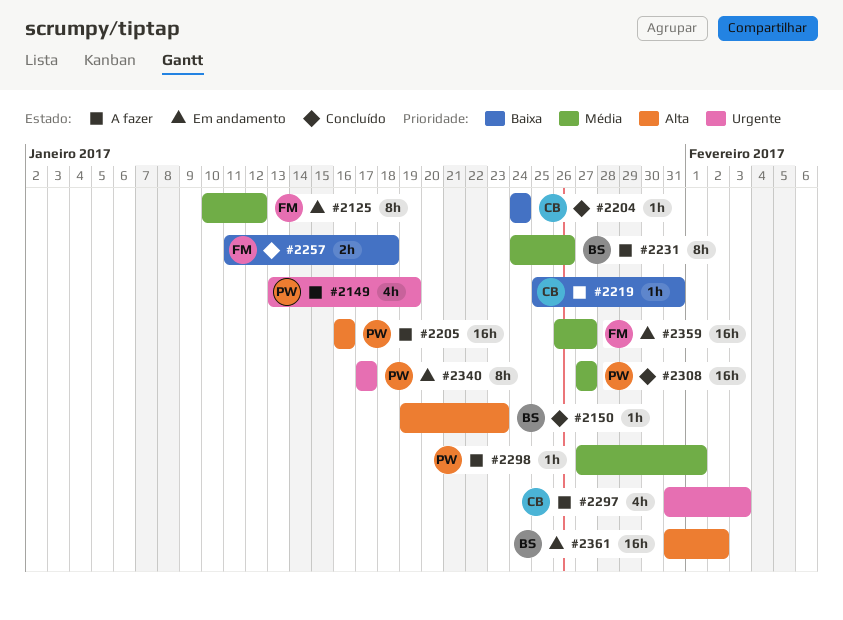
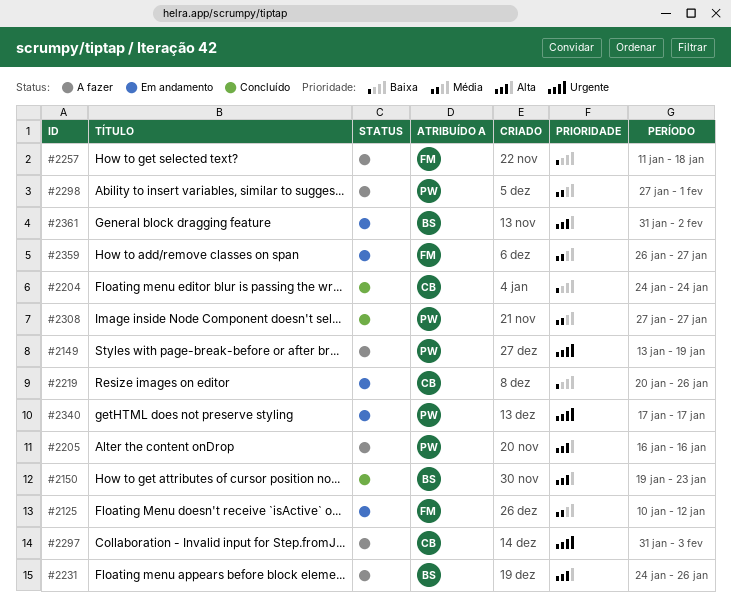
#2219, status: A fazer -> Em andamento
#2219, start: Jan 25 -> Jan 20
#2219, due: Jan 31 -> Jan 26
#2231, priority: Média -> Alta
#2257, status: Concluído -> A fazer

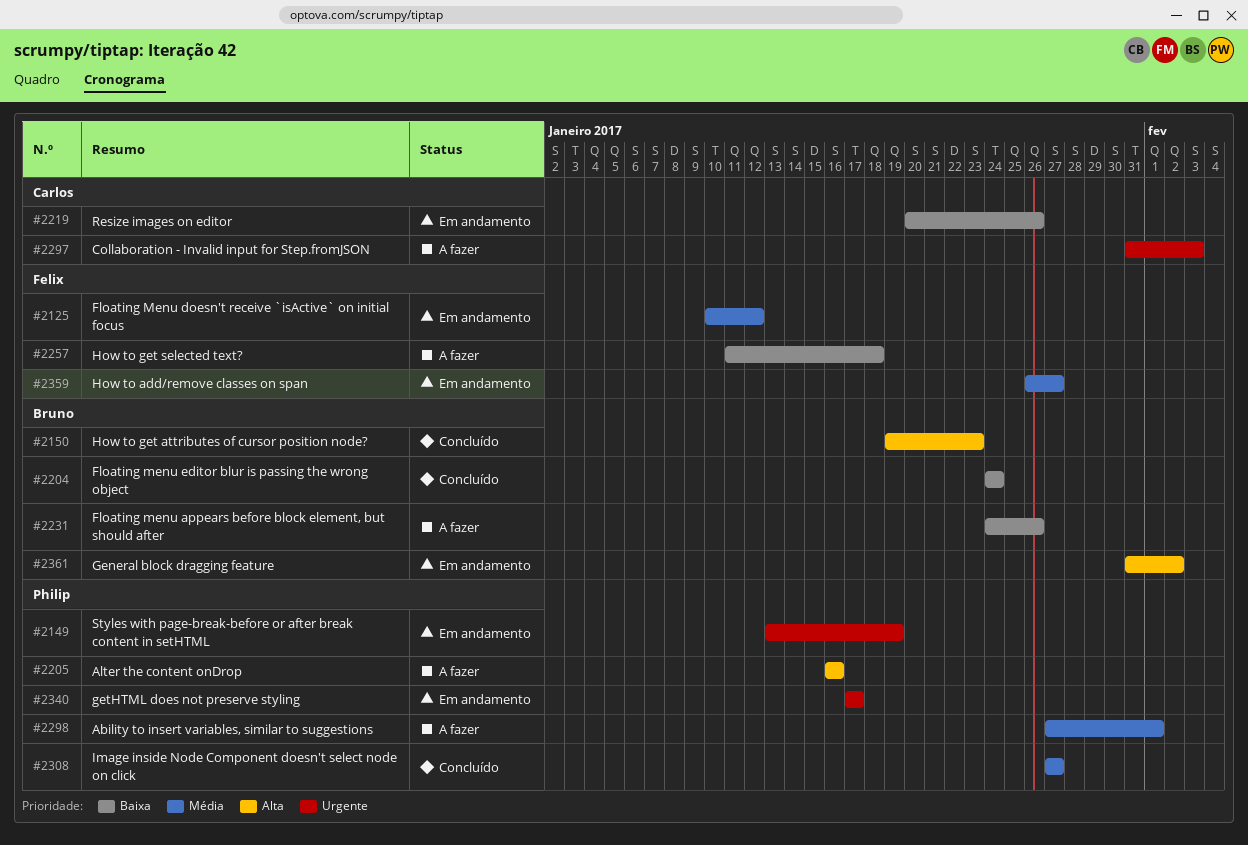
#2149, status: A fazer -> Em andamento
#2204, owner: Carlos -> Bruno
#2231, priority: Alta -> Baixa

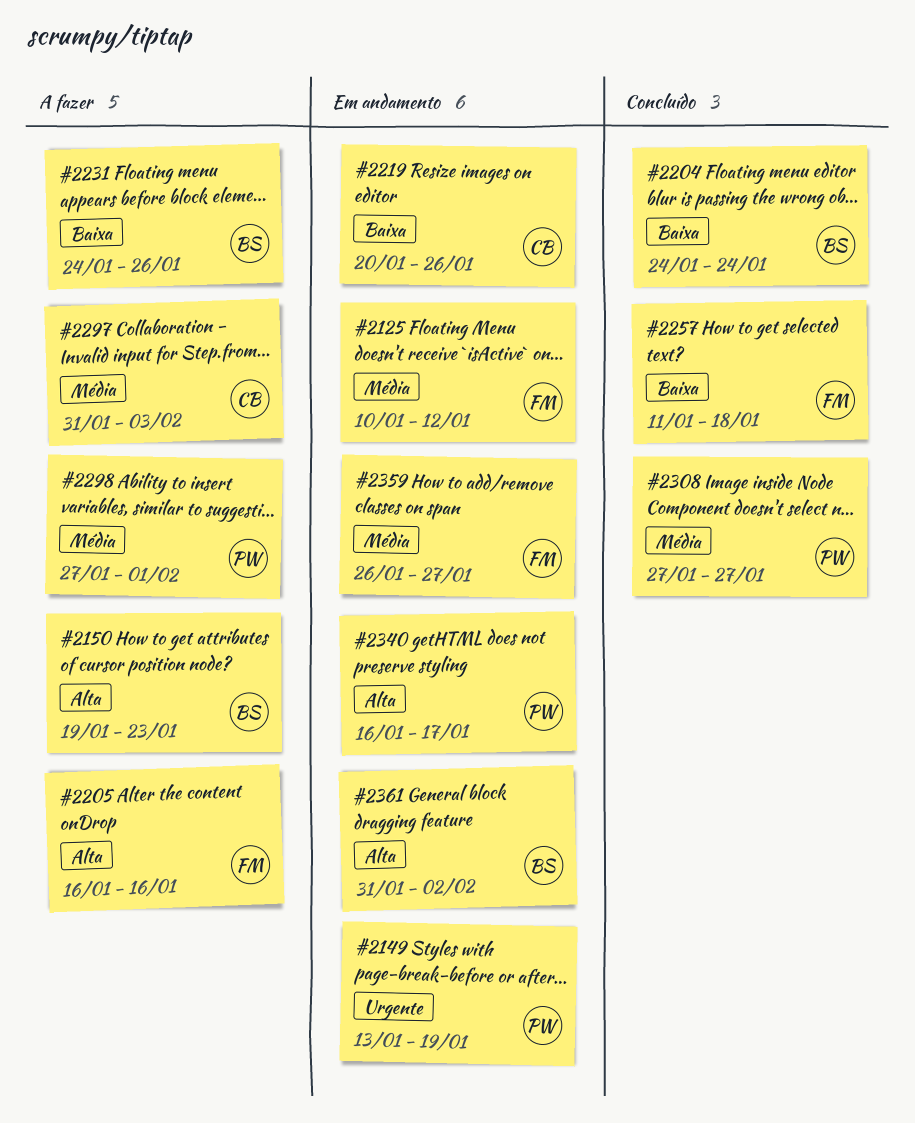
#2150, status: Concluído -> A fazer
#2205, owner: Philip -> Felix
#2257, status: A fazer -> Concluído
#2297, priority: Urgente -> Média
#2340, priority: Urgente -> Alta
#2340, start: Jan 17 -> Jan 16

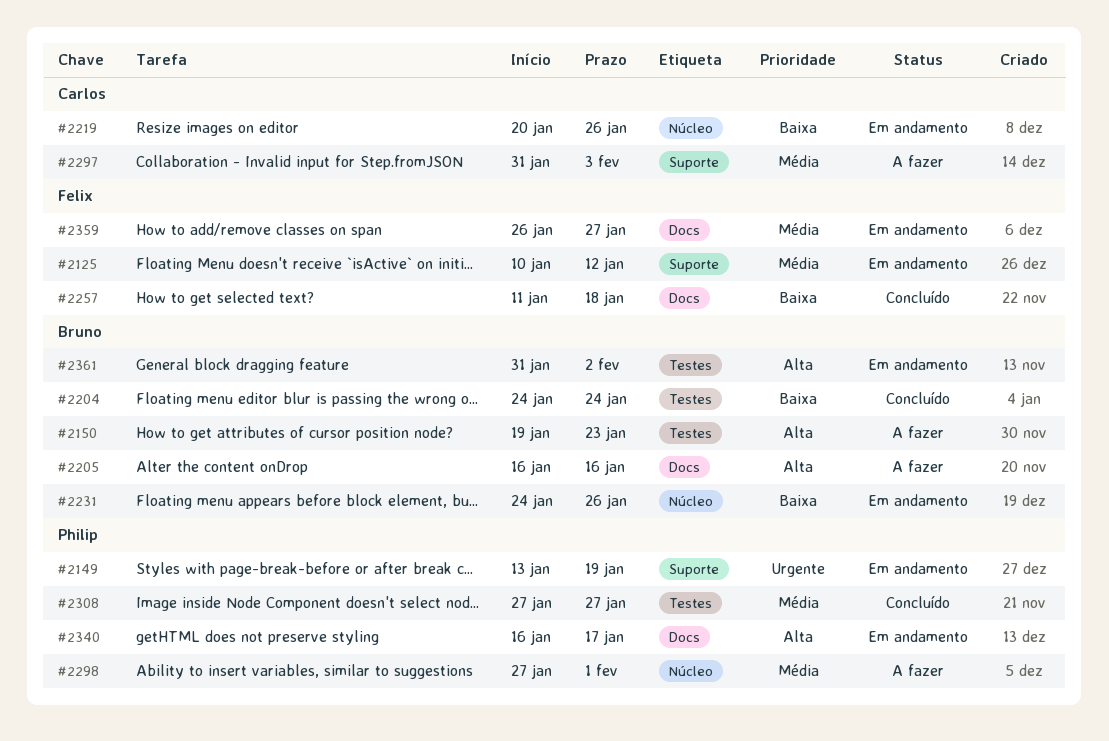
#2205, owner: Felix -> Bruno
#2231, status: A fazer -> Em andamento

